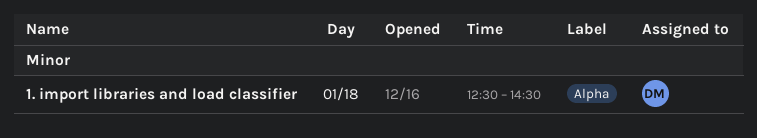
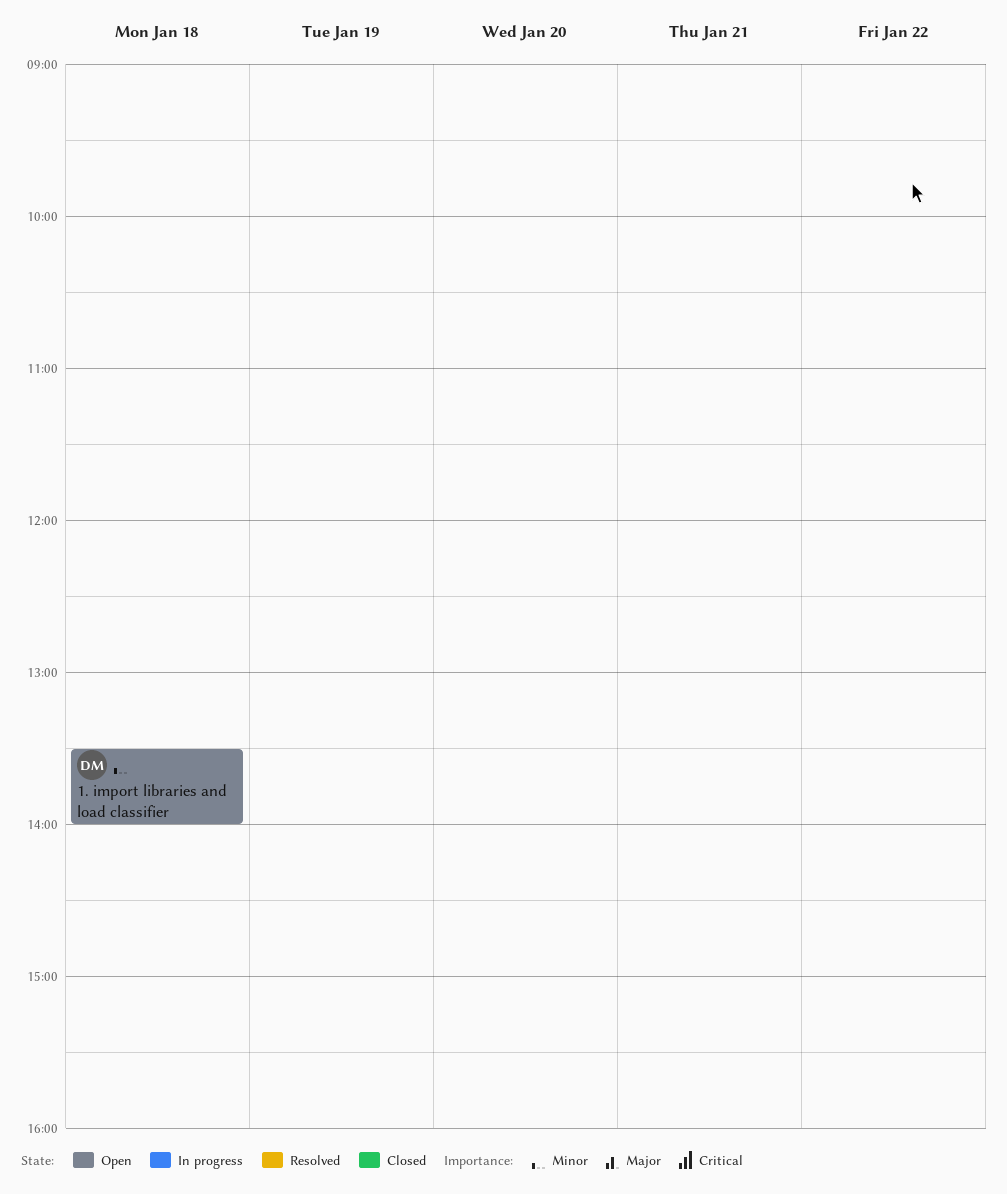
1. import libraries and load classifier, begins: 12:30 -> 13:30
1. import libraries and load classifier, ends: 14:30 -> 14:00

